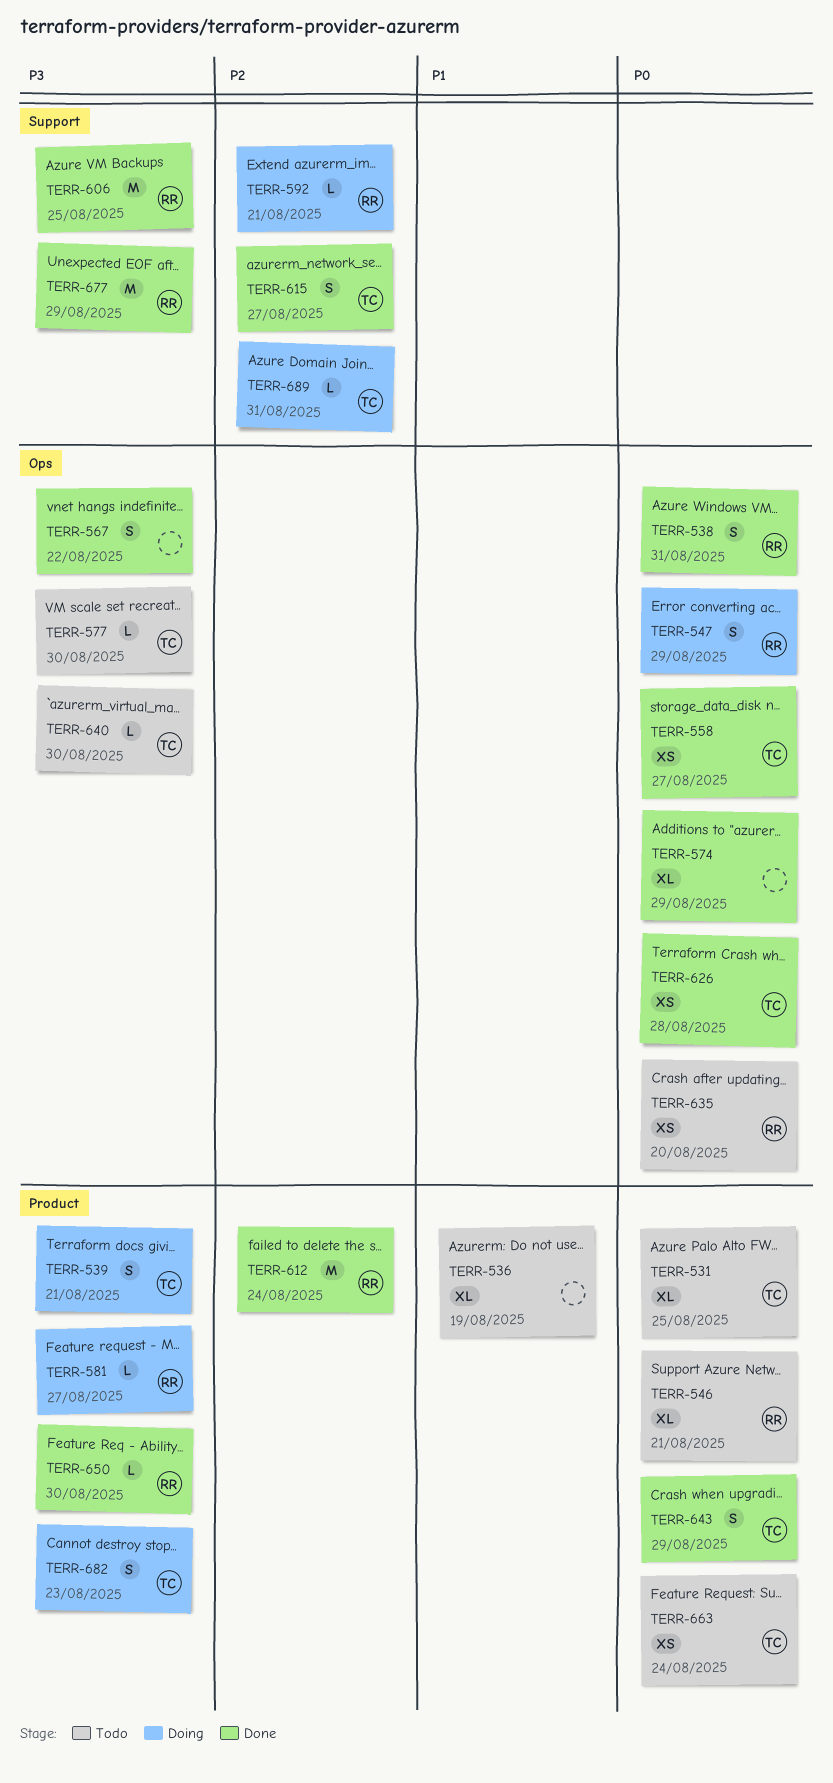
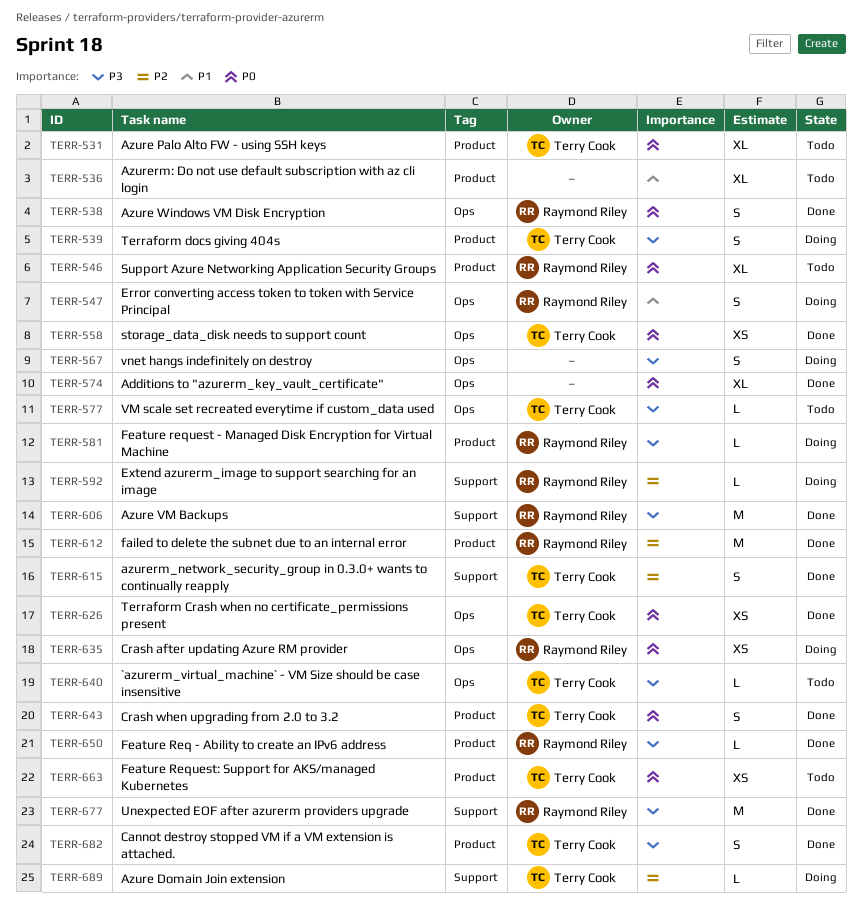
TERR-547, priority: P0 -> P1
TERR-567, status: Done -> Doing
TERR-635, status: Todo -> Doing
TERR-682, status: Doing -> Done

